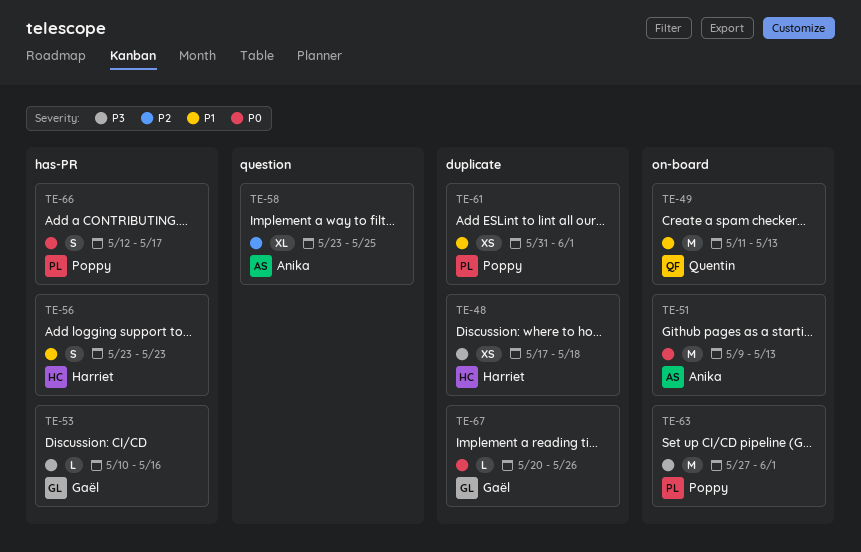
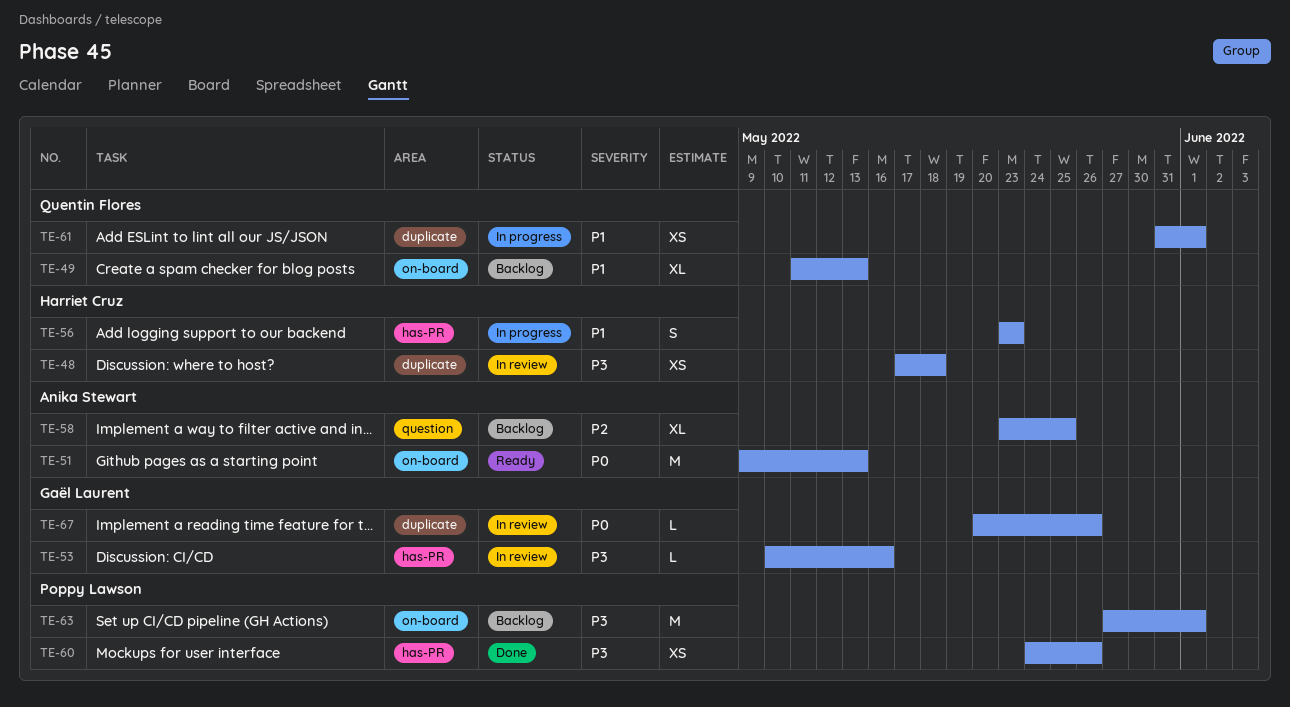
TE-49, estimate: M -> XL
TE-60: none -> present
TE-61, owner: Poppy Lawson -> Quentin Flores
TE-66: present -> none

